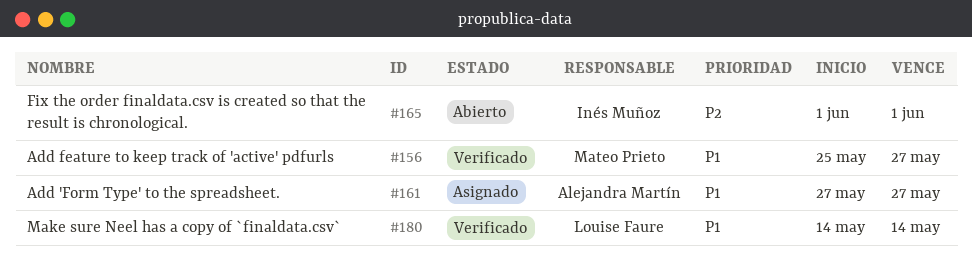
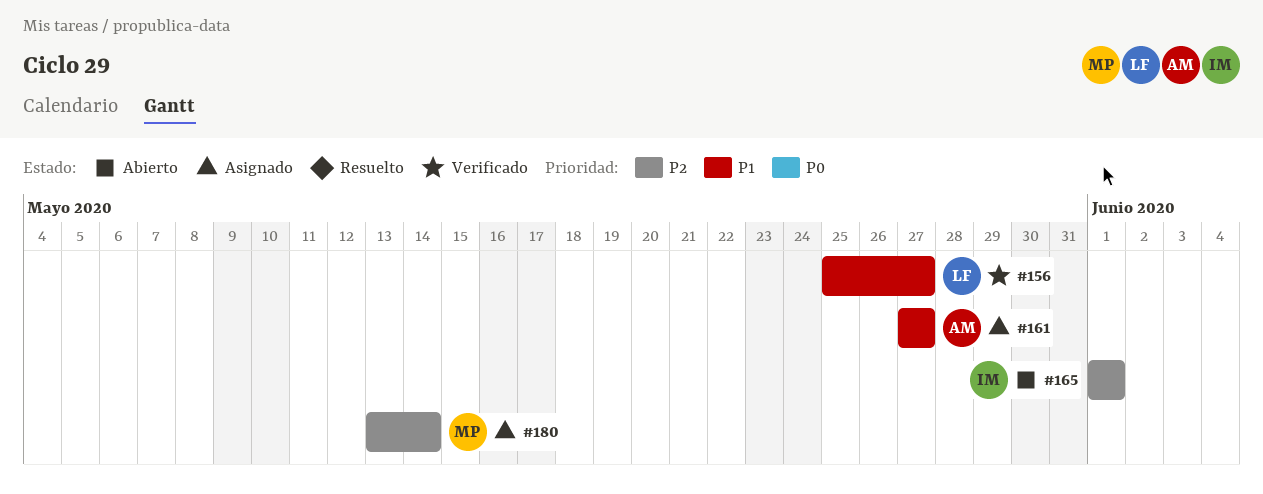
#156, owner: Mateo Prieto -> Louise Faure
#180, status: Verificado -> Asignado
#180, owner: Louise Faure -> Mateo Prieto
#180, priority: P1 -> P2
#180, start: May 14 -> May 13

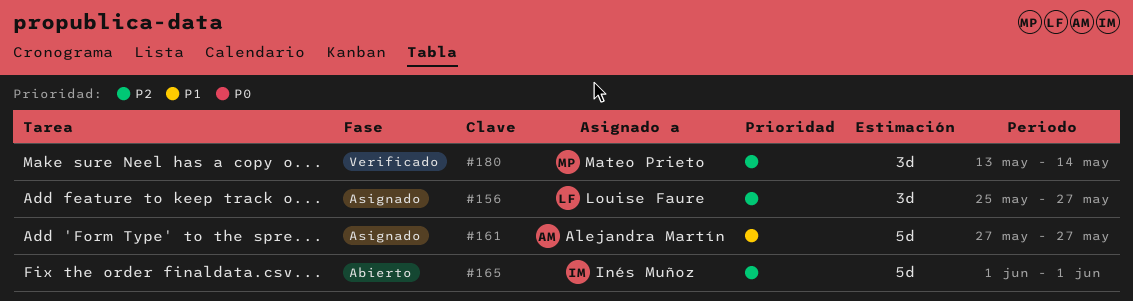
#156, status: Verificado -> Asignado
#156, priority: P1 -> P2
#180, status: Asignado -> Verificado

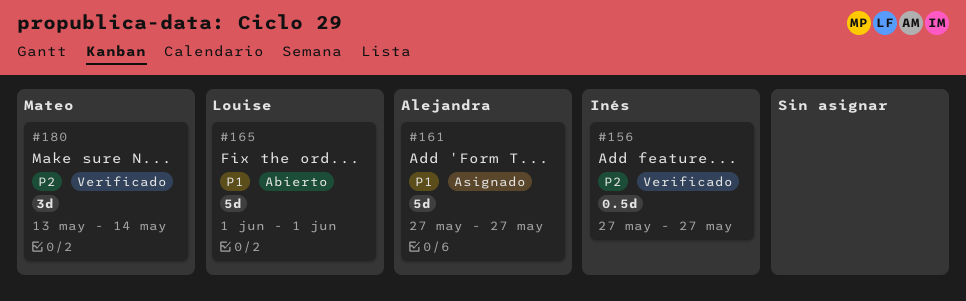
#156, status: Asignado -> Verificado
#156, owner: Louise Faure -> Inés Muñoz
#156, estimate: 3d -> 0.5d
#156, start: May 25 -> May 27
#165, owner: Inés Muñoz -> Louise Faure
#165, priority: P2 -> P1

